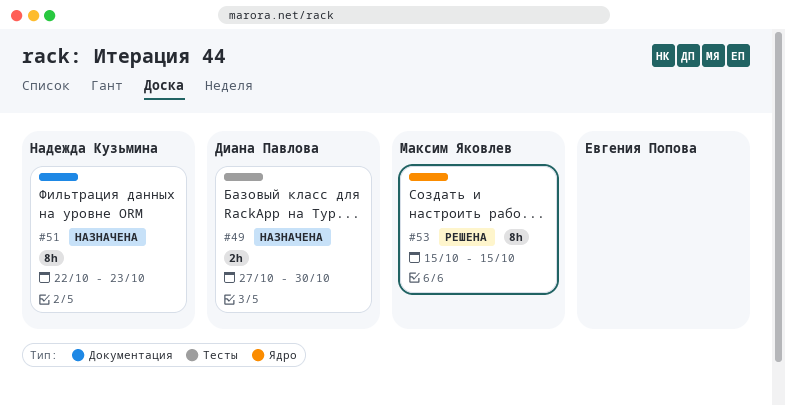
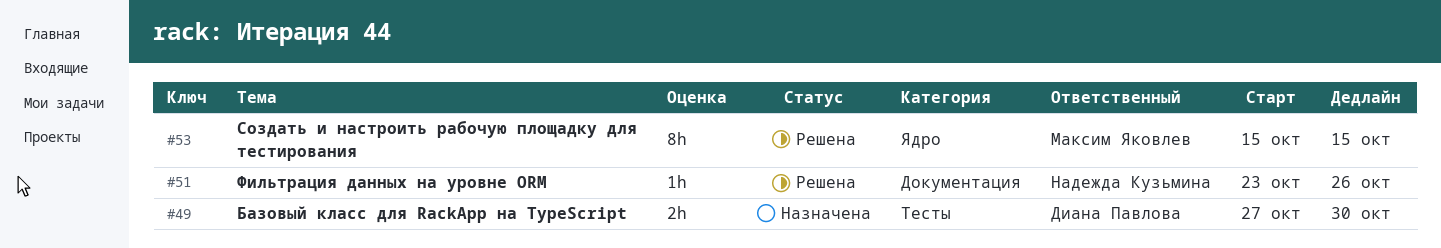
#51, status: Назначена -> Решена
#51, estimate: 8h -> 1h
#51, start: Oct 22 -> Oct 23
#51, due: Oct 23 -> Oct 26

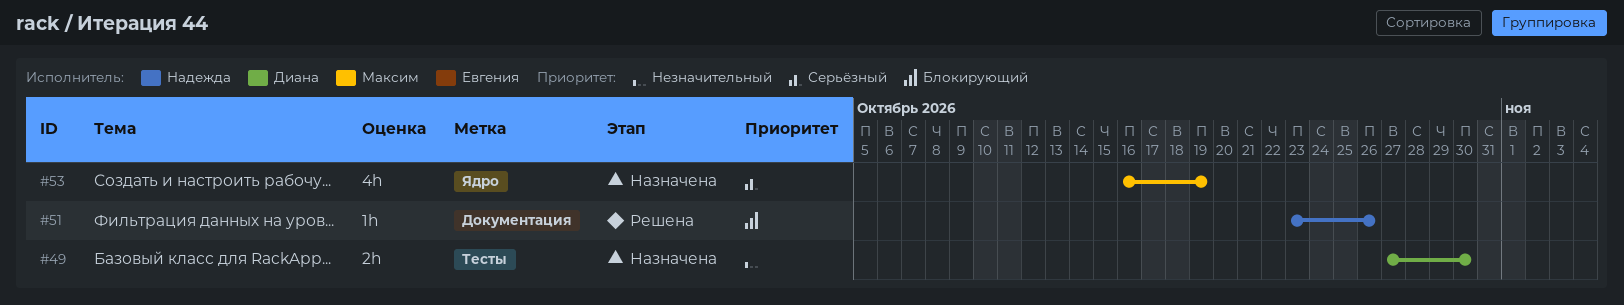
#53, status: Решена -> Назначена
#53, estimate: 8h -> 4h
#53, start: Oct 15 -> Oct 16
#53, due: Oct 15 -> Oct 19

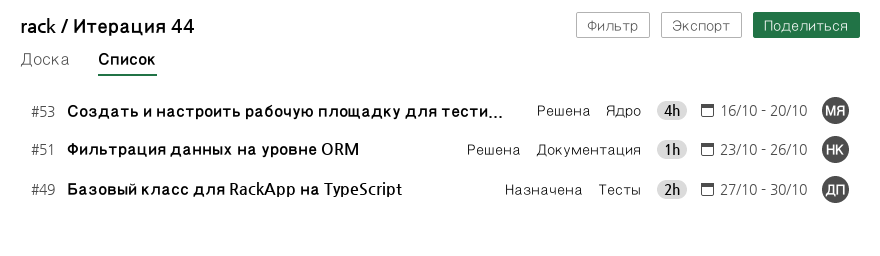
#53, status: Назначена -> Решена
#53, due: Oct 19 -> Oct 20

